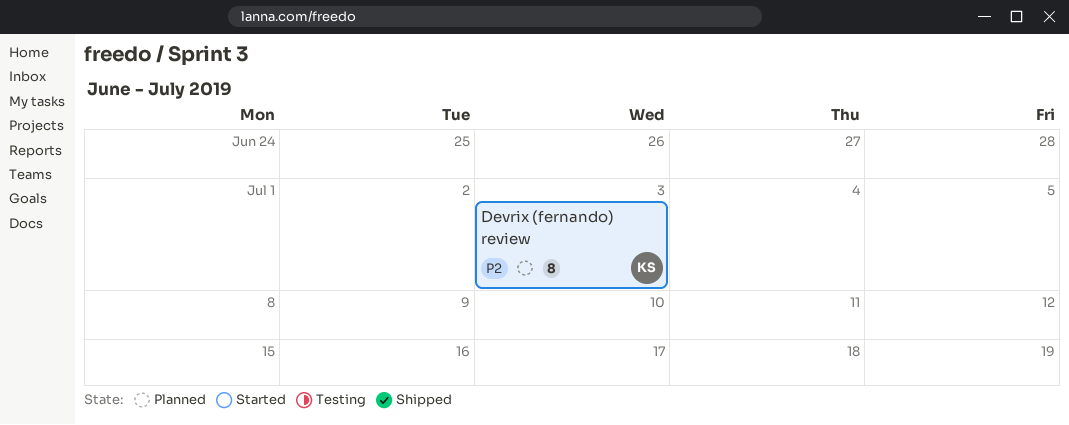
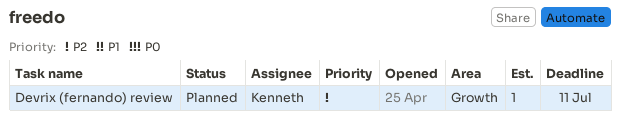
Devrix (fernando) review, estimate: 8 -> 1
Devrix (fernando) review, due: Jul 3 -> Jul 11

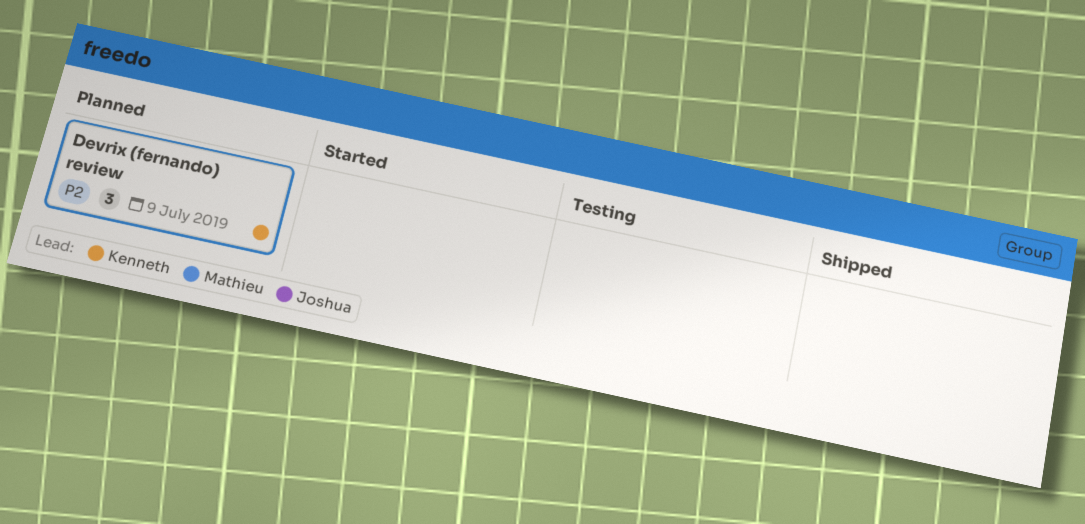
Devrix (fernando) review, estimate: 1 -> 3
Devrix (fernando) review, due: Jul 11 -> Jul 9

